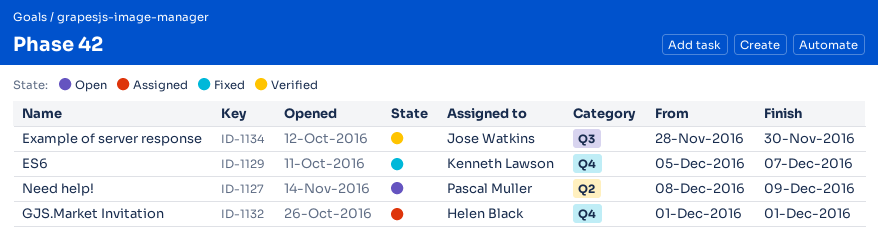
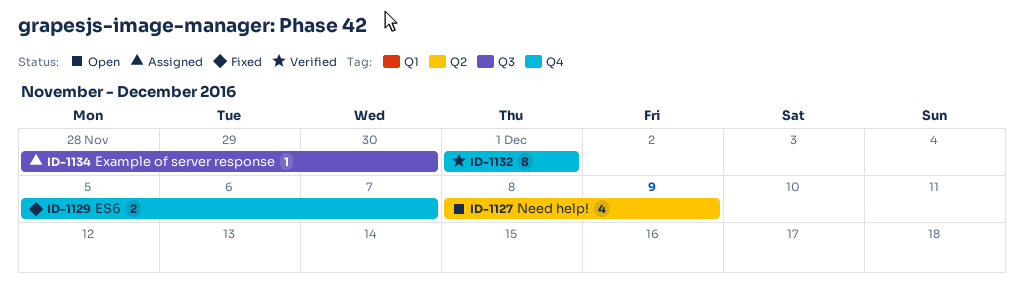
ID-1132, status: Assigned -> Verified
ID-1134, status: Verified -> Assigned

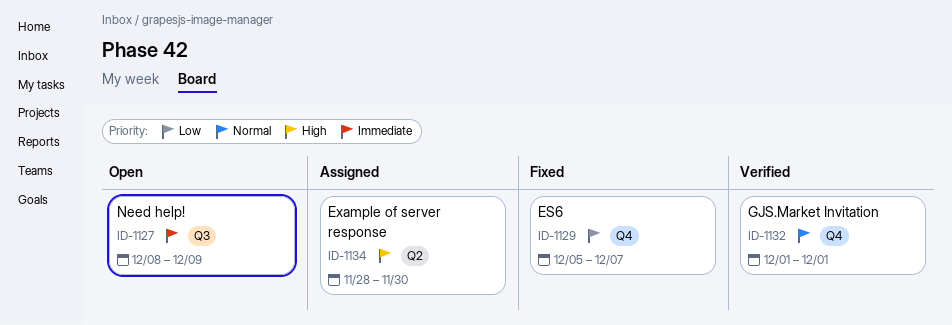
ID-1127, label: Q2 -> Q3
ID-1134, label: Q3 -> Q2

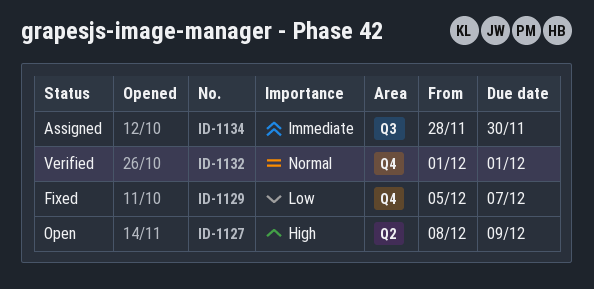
ID-1127, priority: Immediate -> High
ID-1127, label: Q3 -> Q2
ID-1134, priority: High -> Immediate
ID-1134, label: Q2 -> Q3

